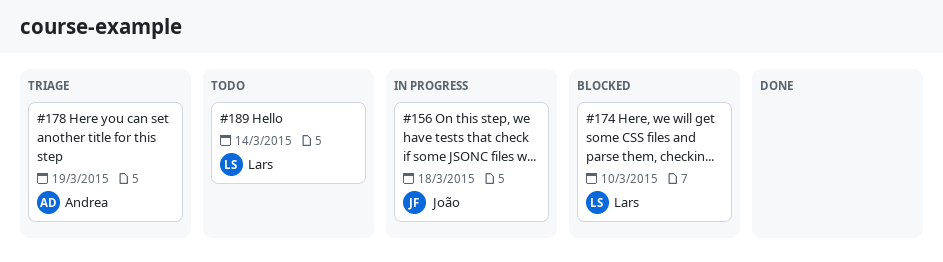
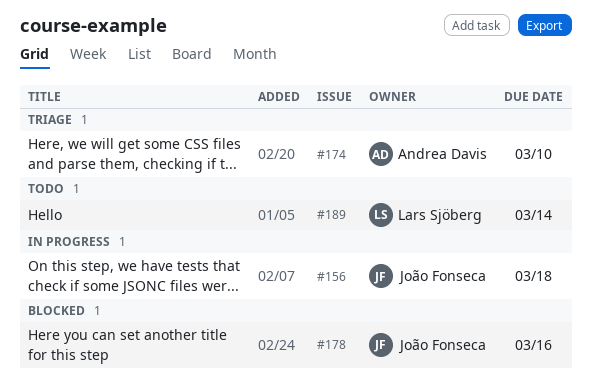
#174, status: Blocked -> Triage
#174, owner: Lars Sjöberg -> Andrea Davis
#178, status: Triage -> Blocked
#178, owner: Andrea Davis -> João Fonseca
#178, due: Mar 19 -> Mar 16

